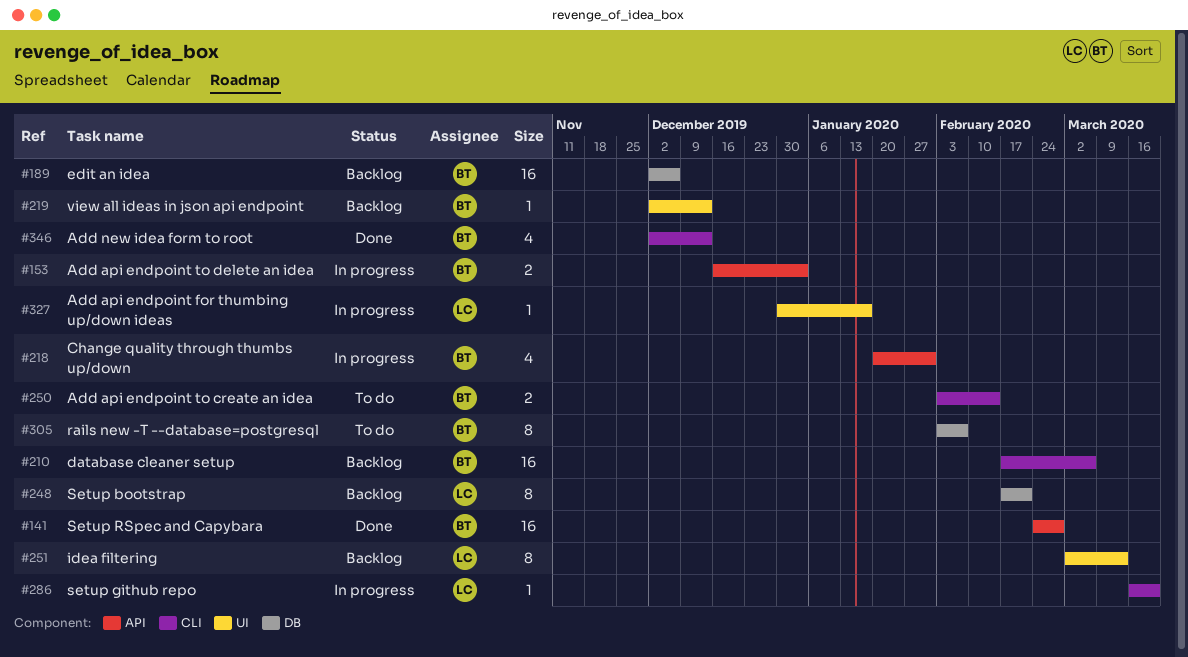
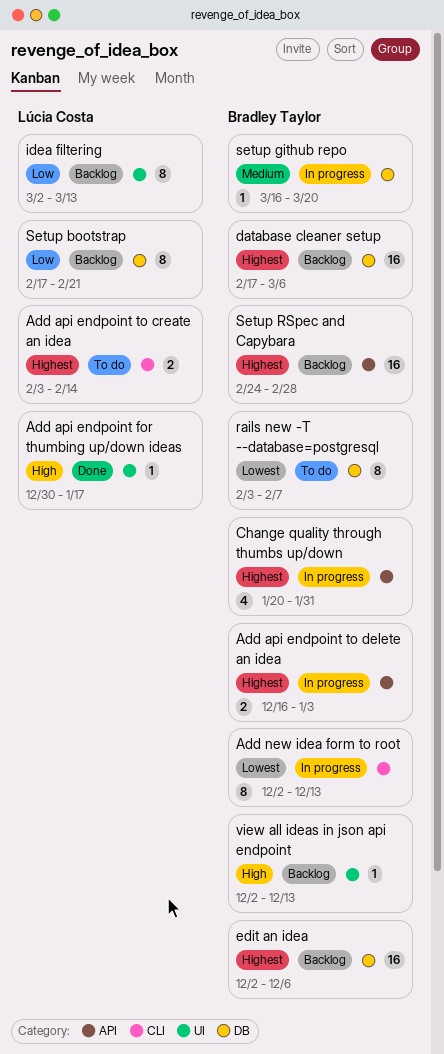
Add api endpoint for thumbing up/down ideas, status: In progress -> Done
Add api endpoint to create an idea, owner: Bradley Taylor -> Lúcia Costa
Add new idea form to root, status: Done -> In progress
Add new idea form to root, estimate: 4 -> 8
database cleaner setup, label: CLI -> DB
setup github repo, owner: Lúcia Costa -> Bradley Taylor
setup github repo, label: CLI -> DB
Setup RSpec and Capybara, status: Done -> Backlog

